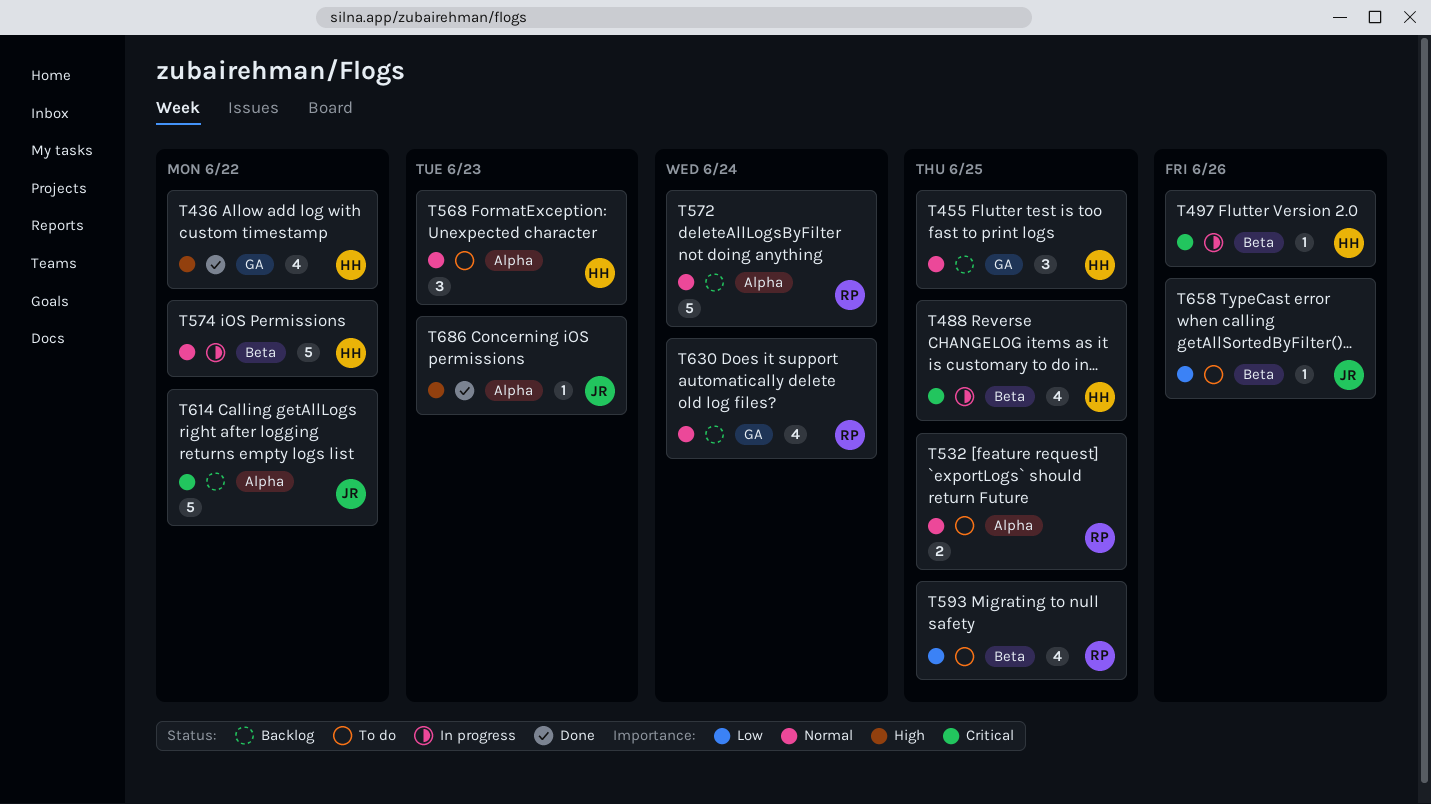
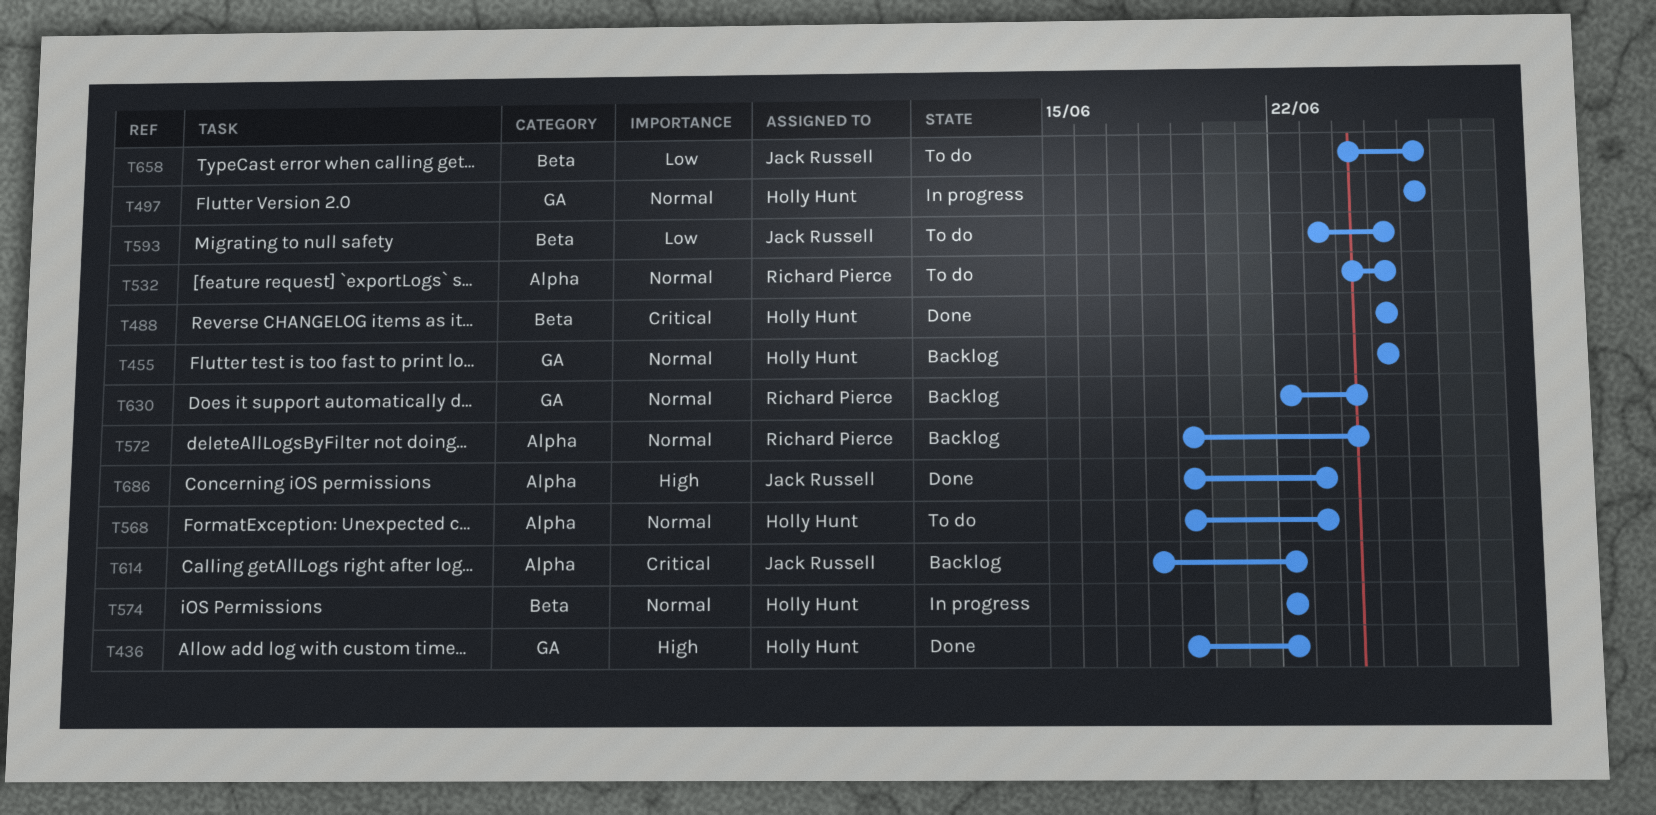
T488, status: In progress -> Done
T497, priority: Critical -> Normal
T497, label: Beta -> GA
T593, owner: Richard Pierce -> Jack Russell

